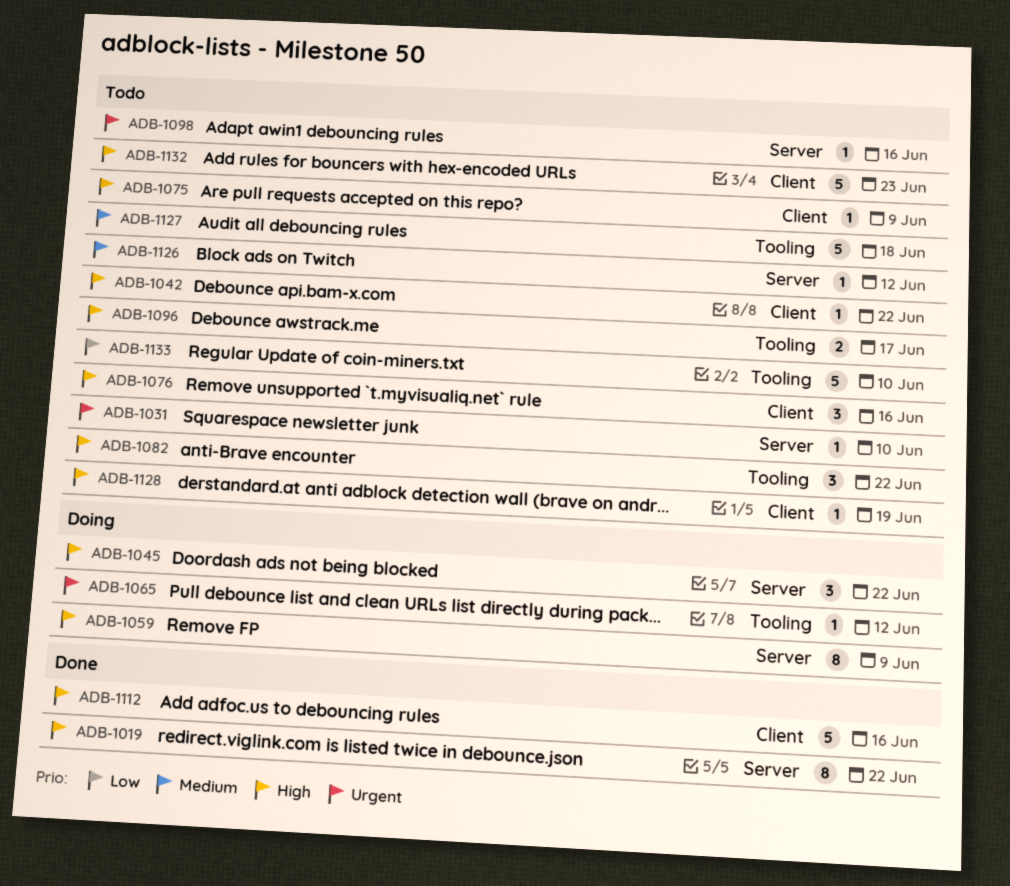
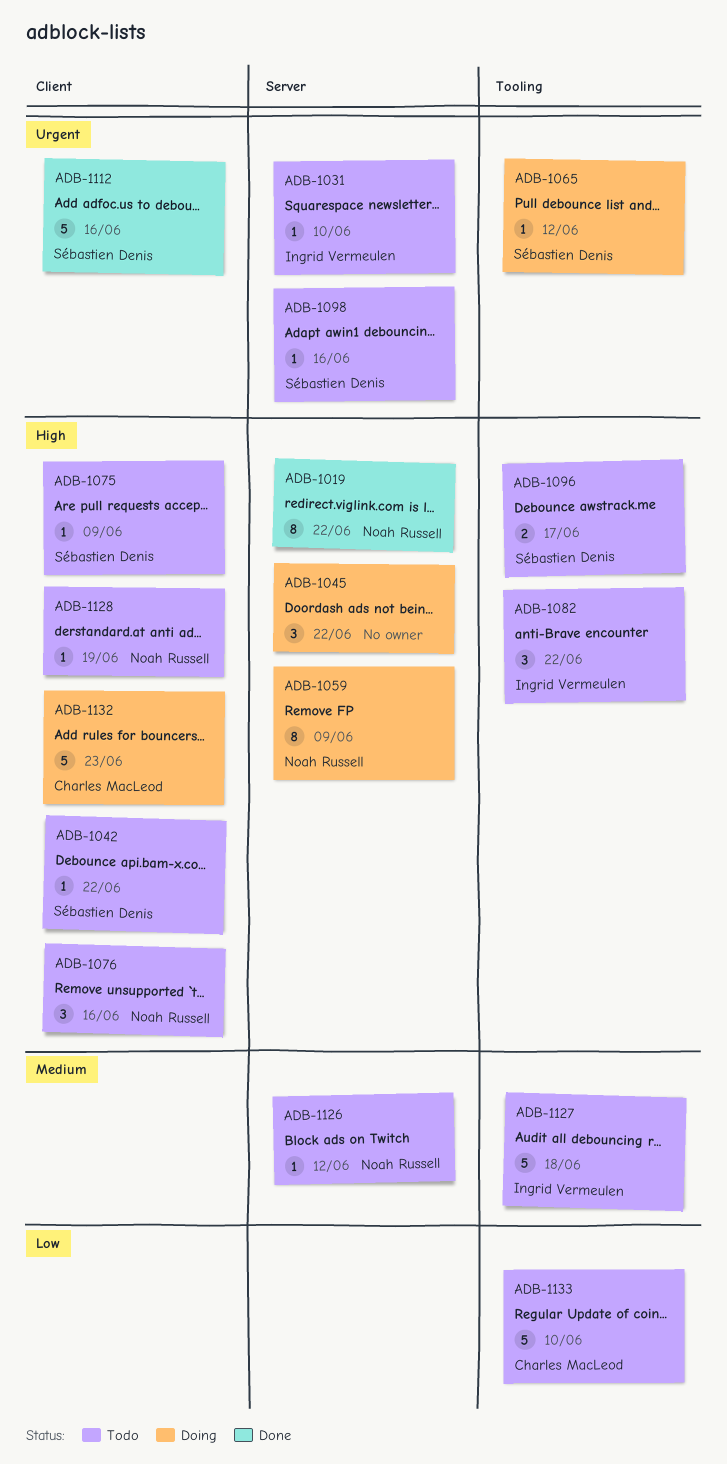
ADB-1112, priority: High -> Urgent
ADB-1132, status: Todo -> Doing

